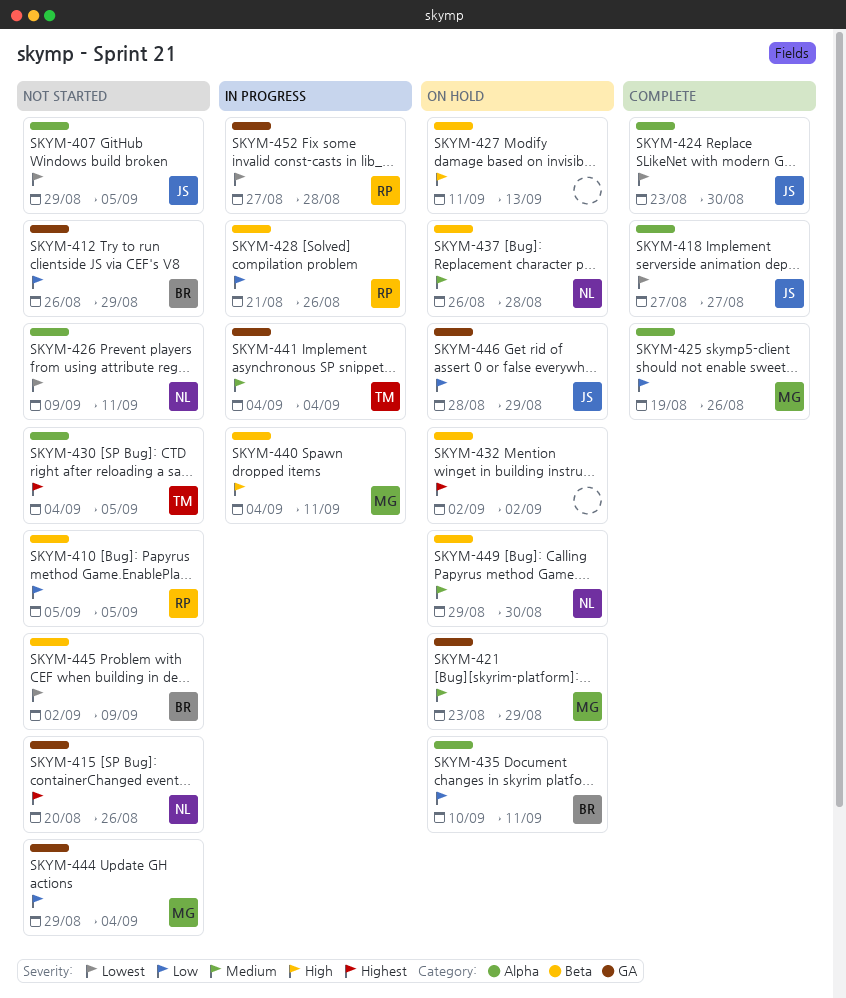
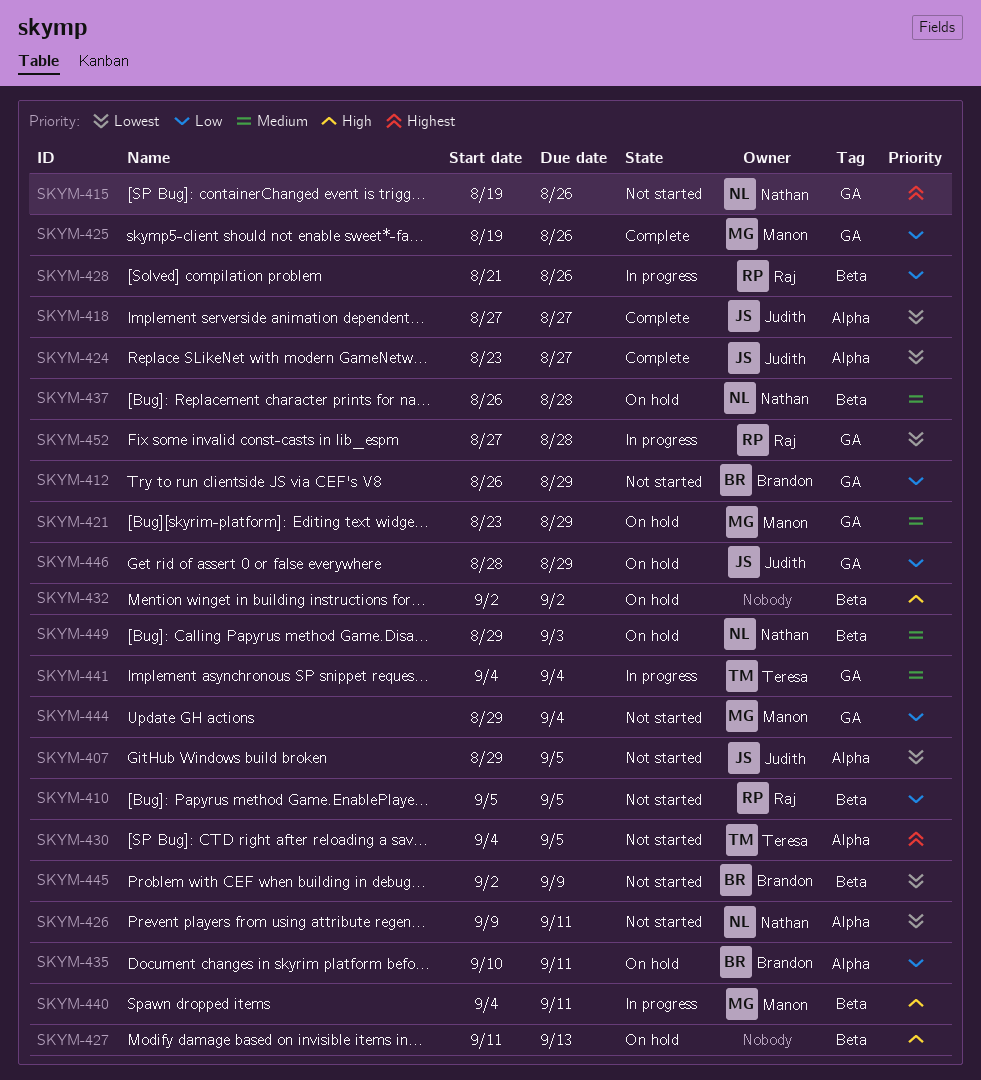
SKYM-415, start: Aug 20 -> Aug 19
SKYM-424, due: Aug 30 -> Aug 27
SKYM-425, label: Alpha -> GA
SKYM-432, priority: Highest -> High
SKYM-449, due: Aug 30 -> Sep 3

